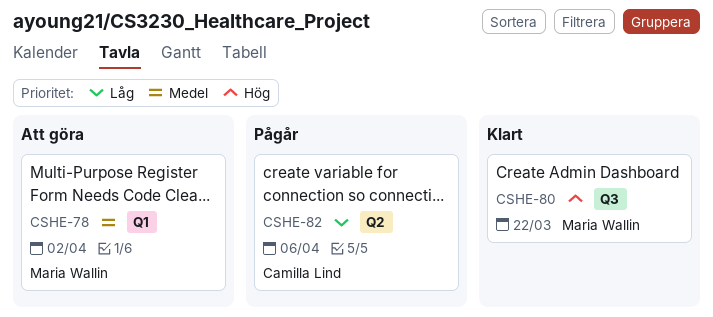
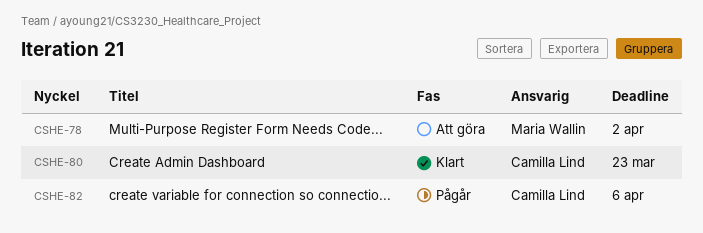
CSHE-80, owner: Maria Wallin -> Camilla Lind
CSHE-80, due: Mar 22 -> Mar 23

